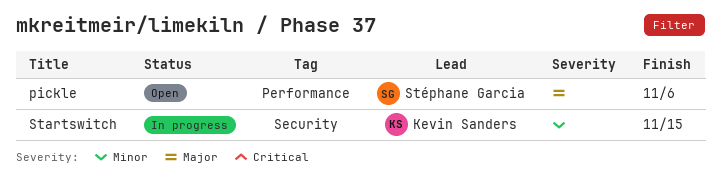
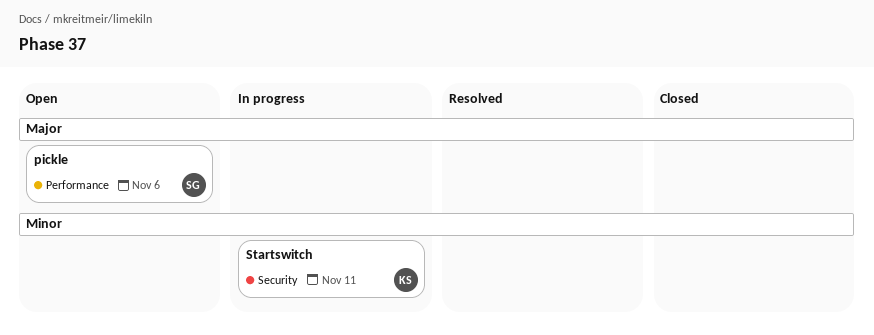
Startswitch, due: Nov 15 -> Nov 11

